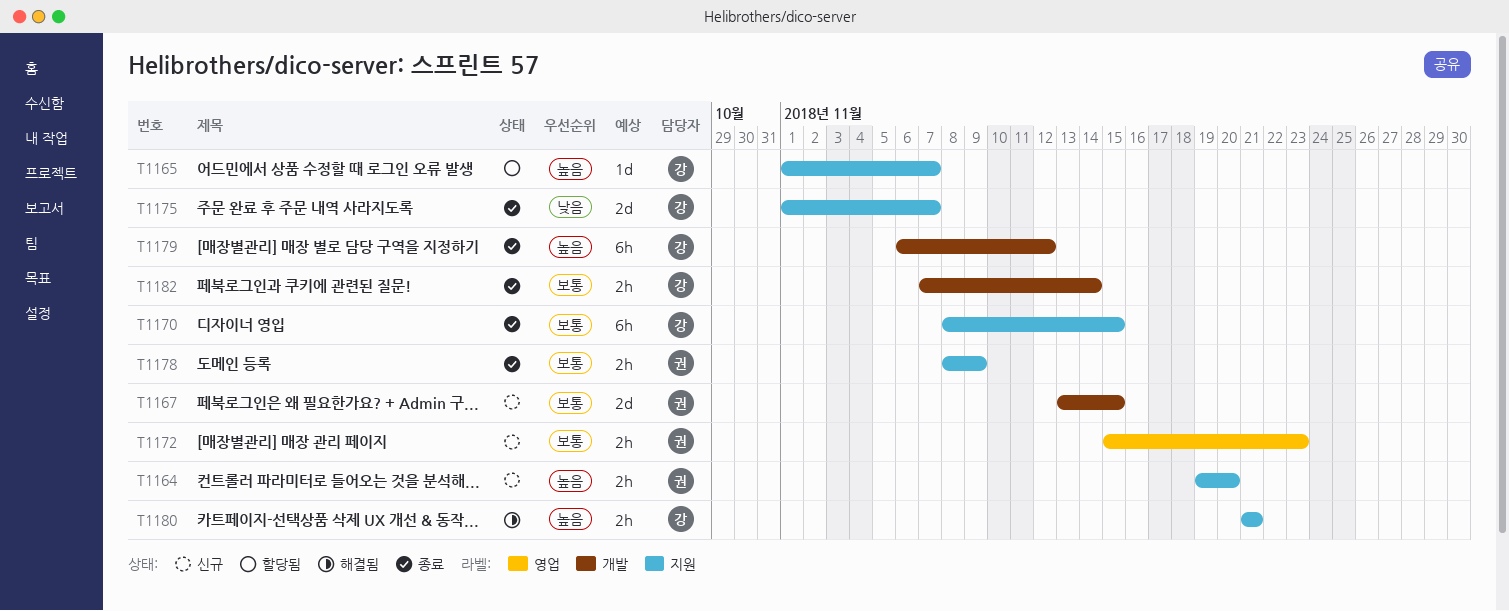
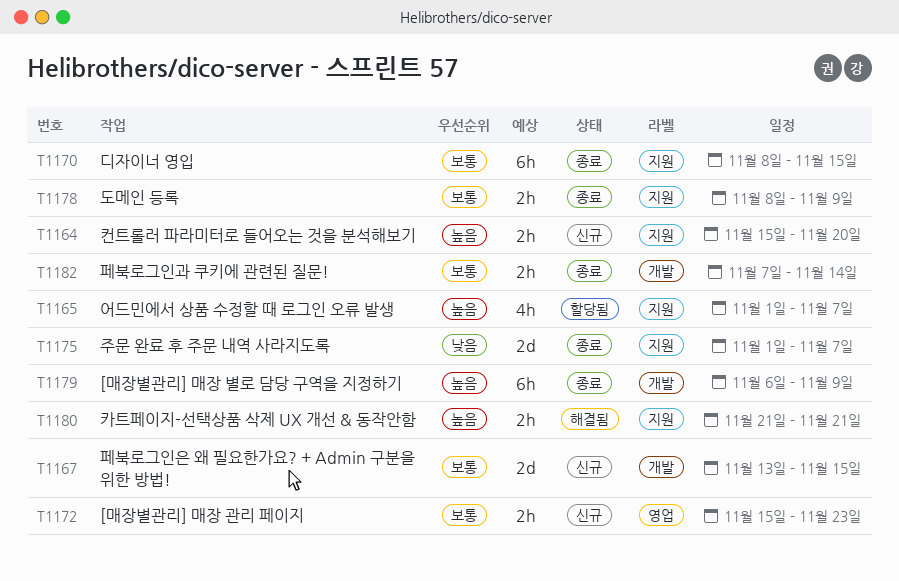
T1164, start: Nov 19 -> Nov 15
T1165, estimate: 1d -> 4h
T1179, due: Nov 12 -> Nov 9

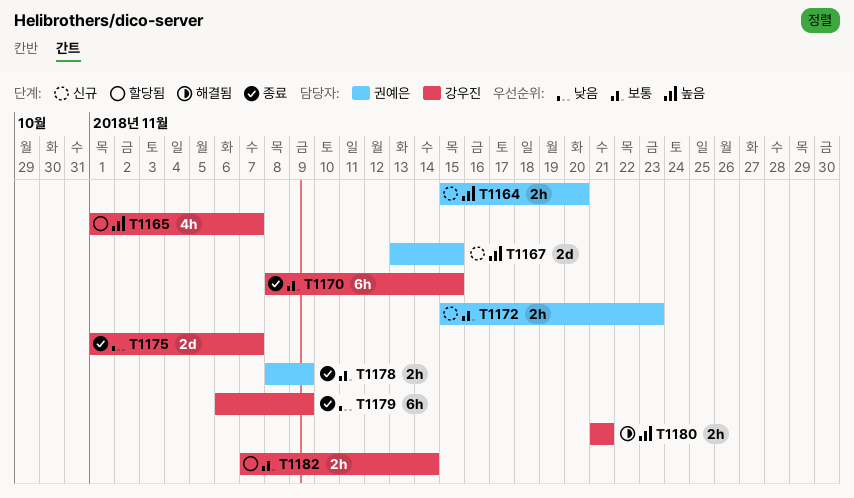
T1167, priority: 보통 -> 높음
T1179, priority: 높음 -> 낮음
T1182, status: 종료 -> 할당됨

